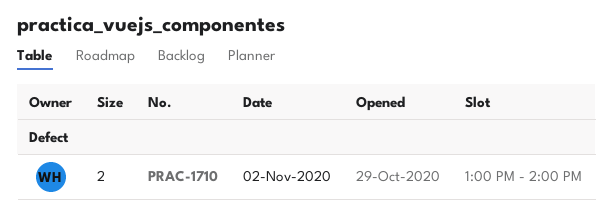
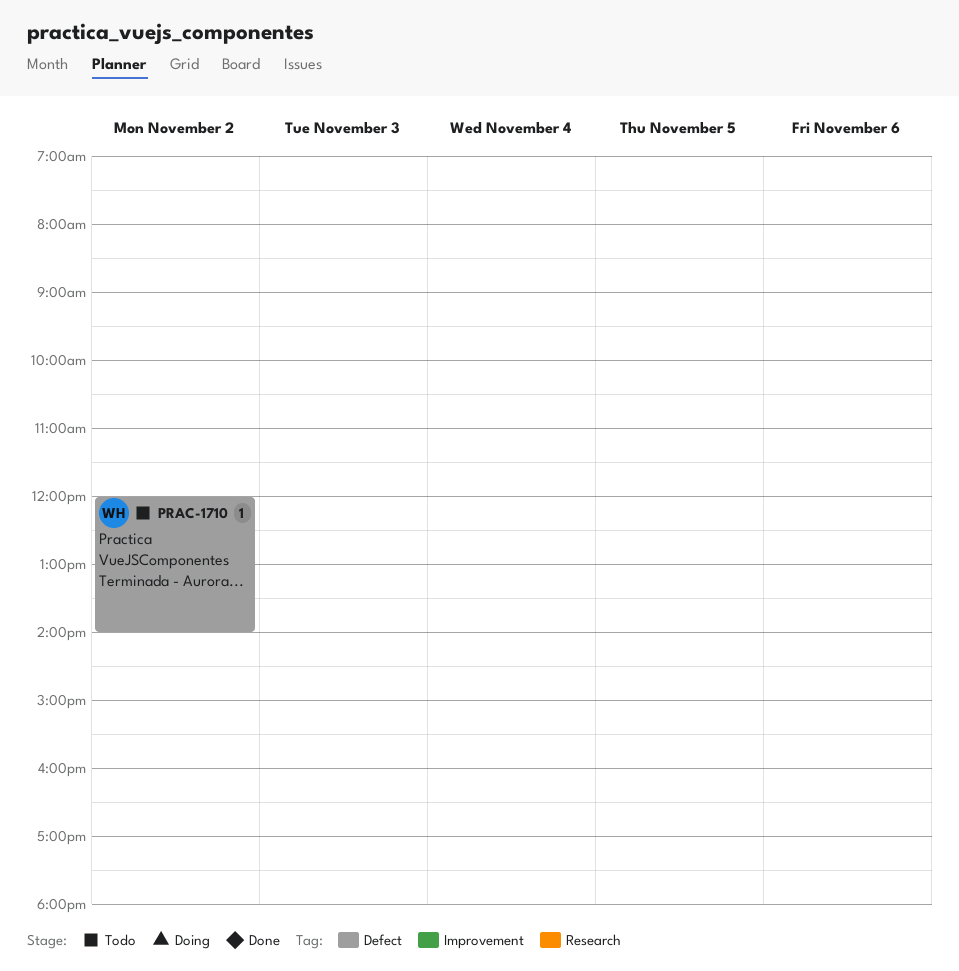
PRAC-1710, estimate: 2 -> 1
PRAC-1710, begins: 13:00 -> 12:00

